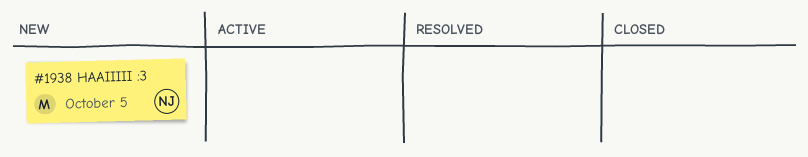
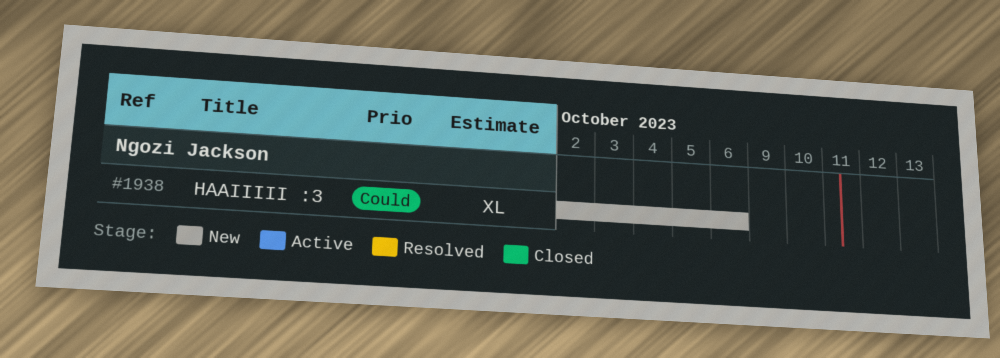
#1938, estimate: M -> XL
#1938, due: Oct 5 -> Oct 6

